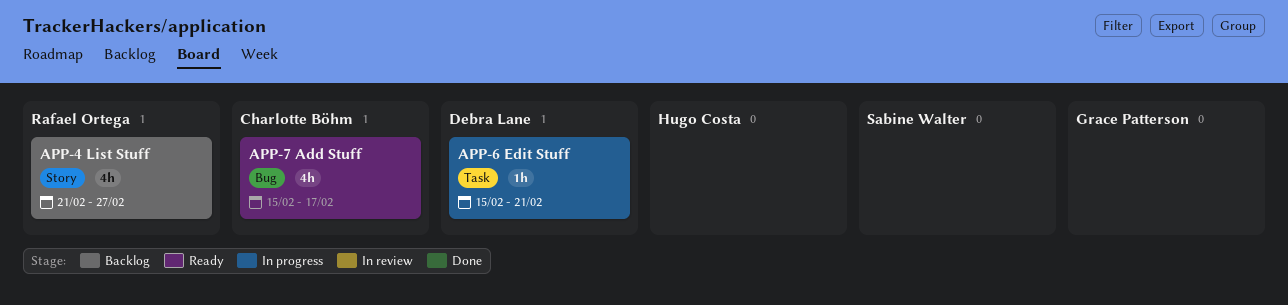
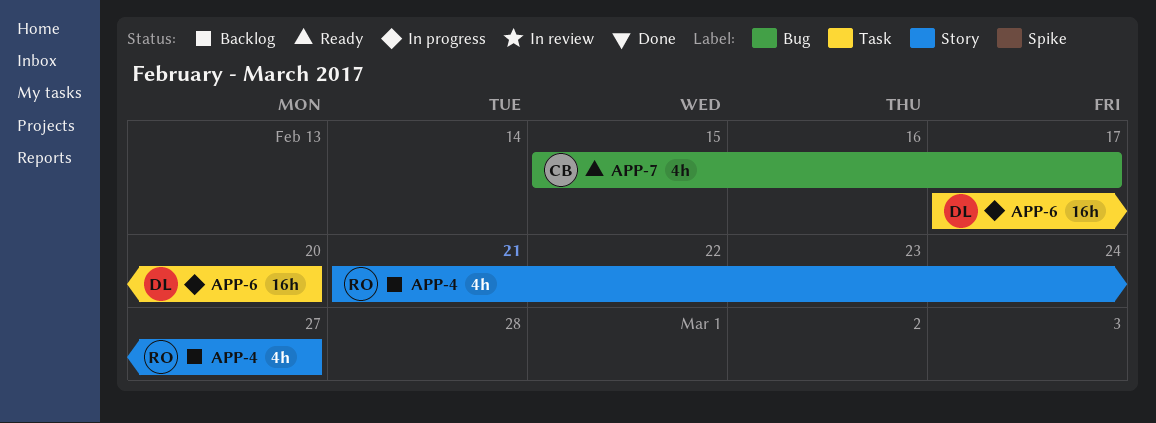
APP-6, estimate: 1h -> 16h
APP-6, start: Feb 15 -> Feb 17
APP-6, due: Feb 21 -> Feb 20

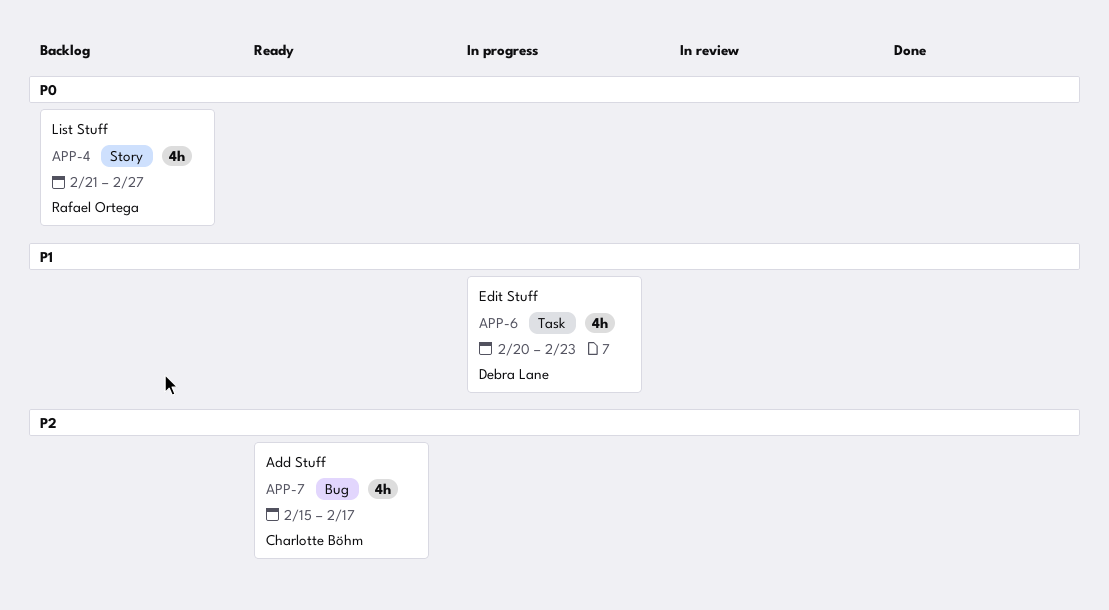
APP-6, estimate: 16h -> 4h
APP-6, start: Feb 17 -> Feb 20
APP-6, due: Feb 20 -> Feb 23

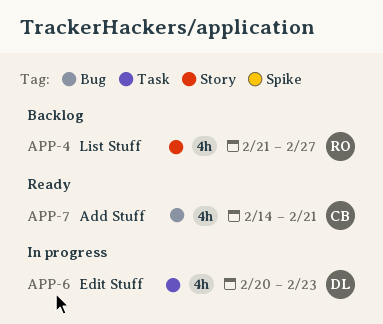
APP-7, start: Feb 15 -> Feb 14
APP-7, due: Feb 17 -> Feb 21

